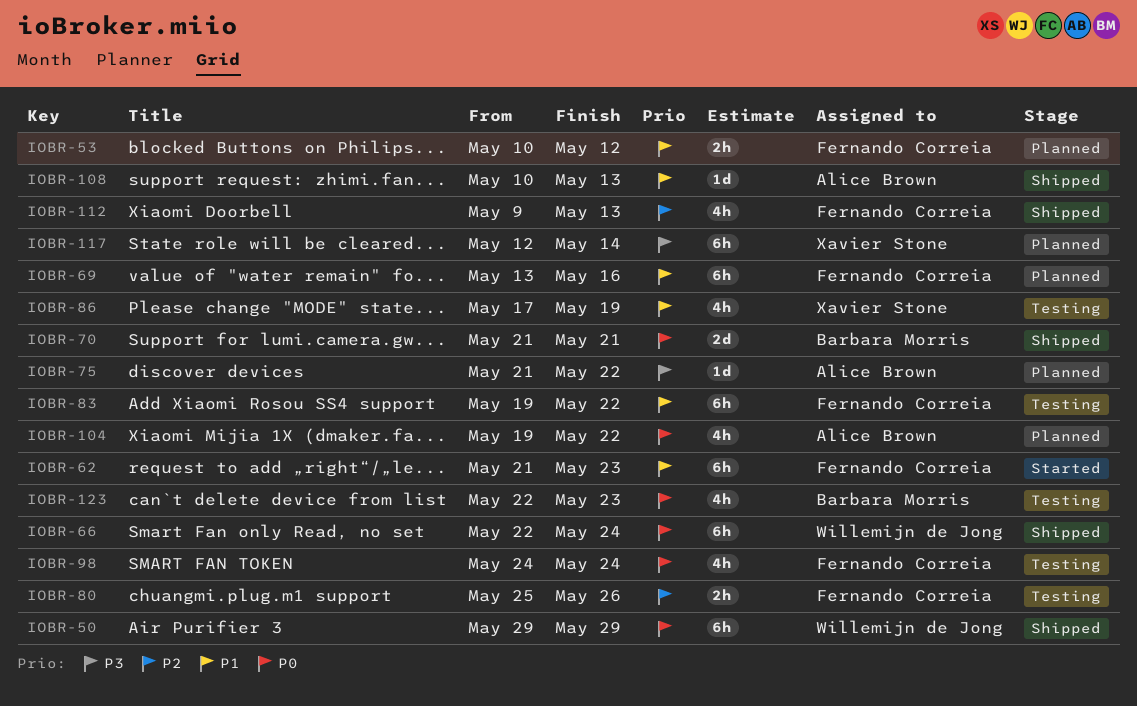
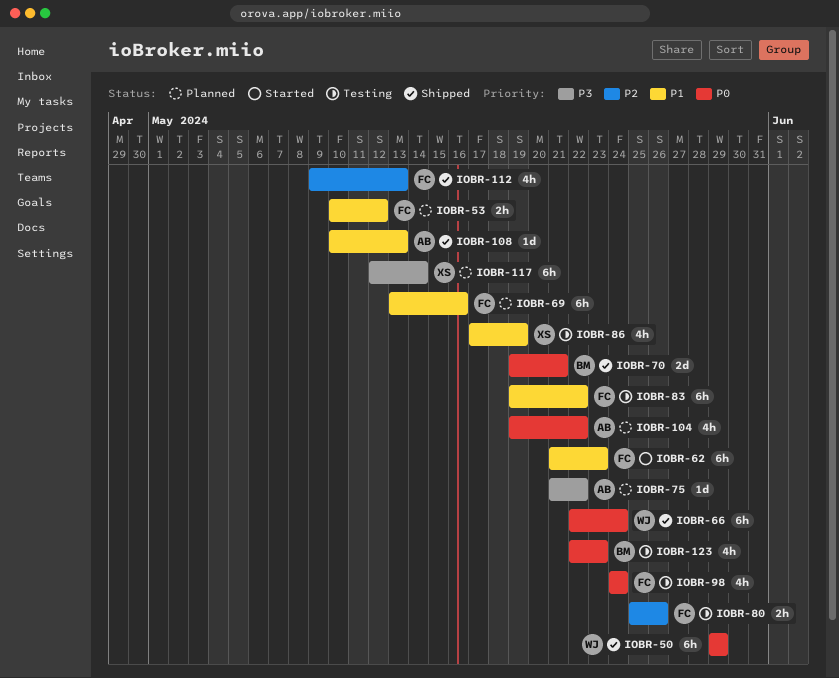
IOBR-70, start: May 21 -> May 19

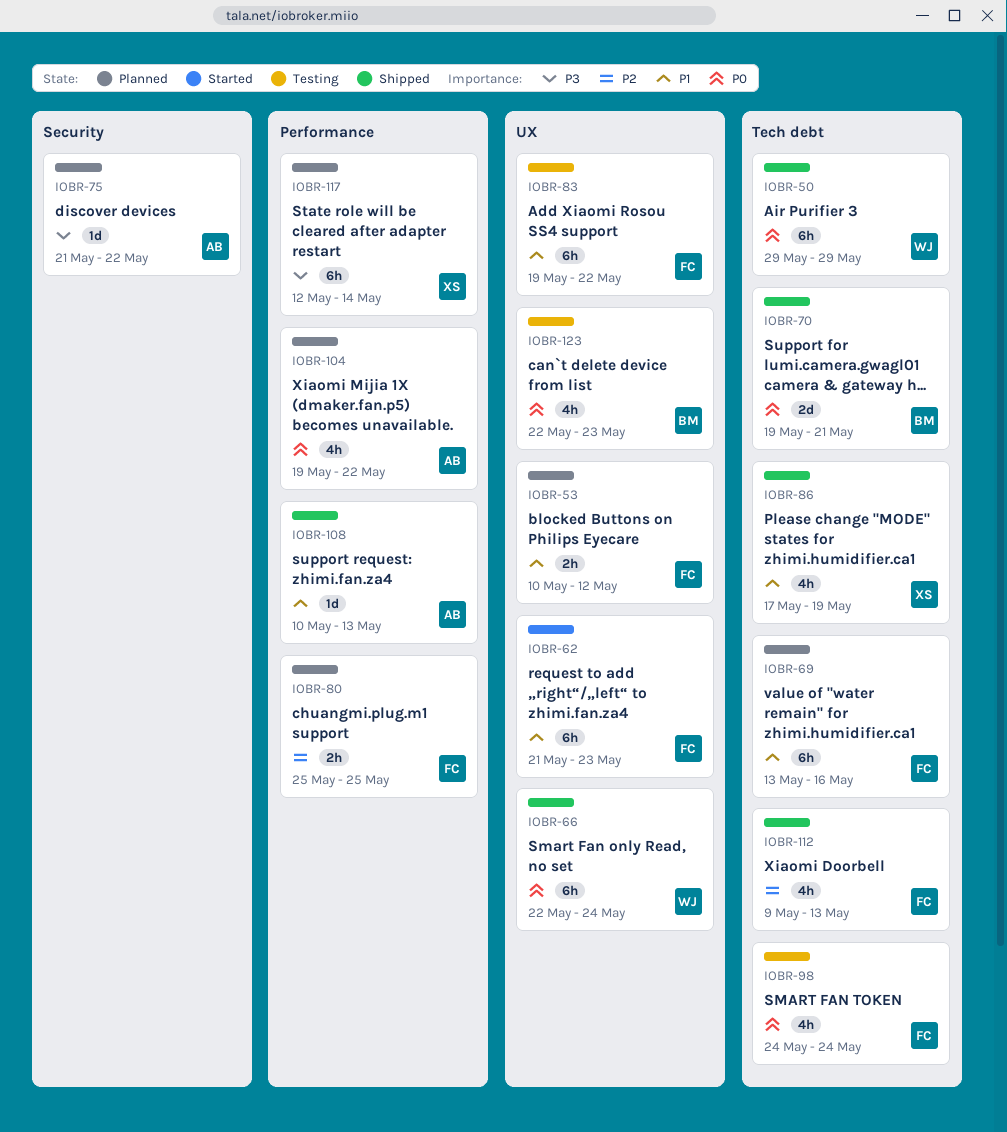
IOBR-80, status: Testing -> Planned
IOBR-80, due: May 26 -> May 25
IOBR-86, status: Testing -> Shipped

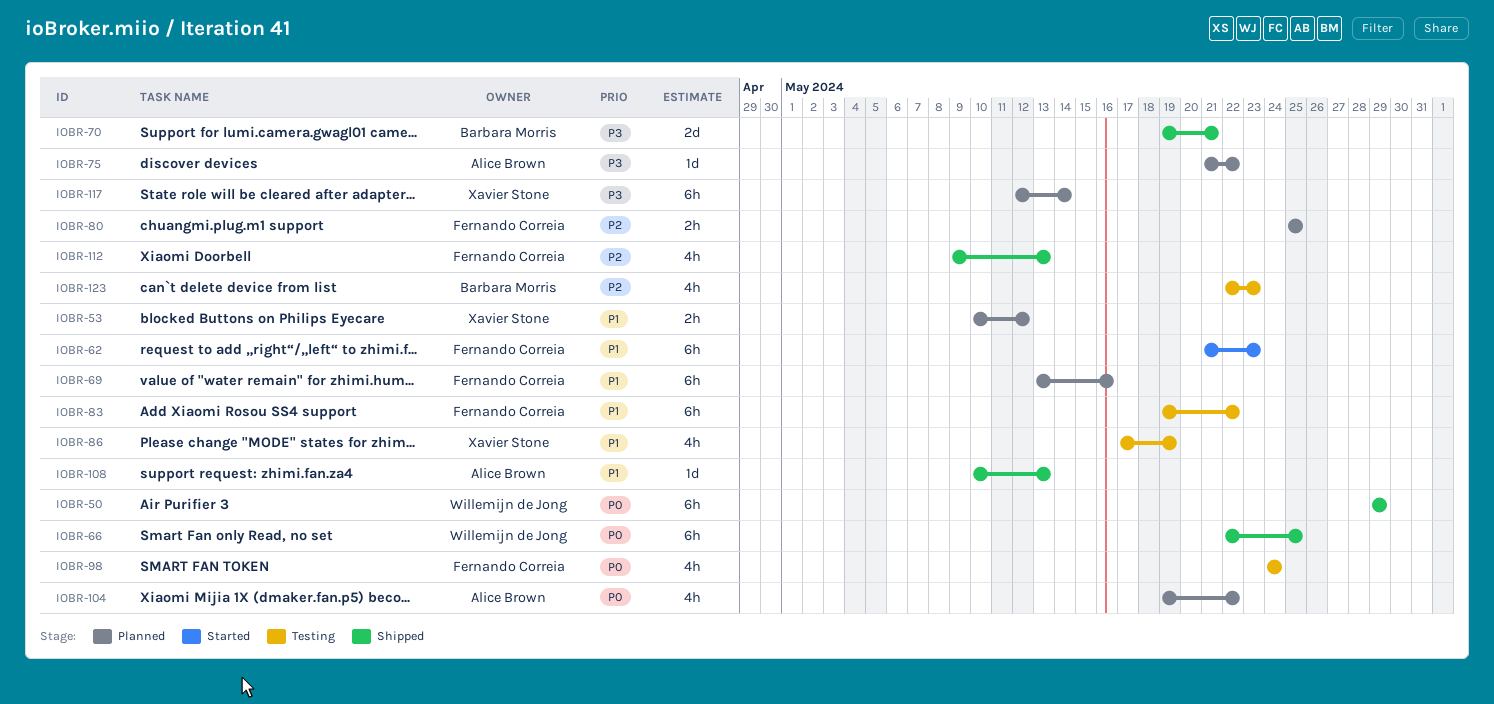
IOBR-53, owner: Fernando Correia -> Xavier Stone
IOBR-66, due: May 24 -> May 25
IOBR-70, priority: P0 -> P3
IOBR-86, status: Shipped -> Testing
IOBR-123, priority: P0 -> P2

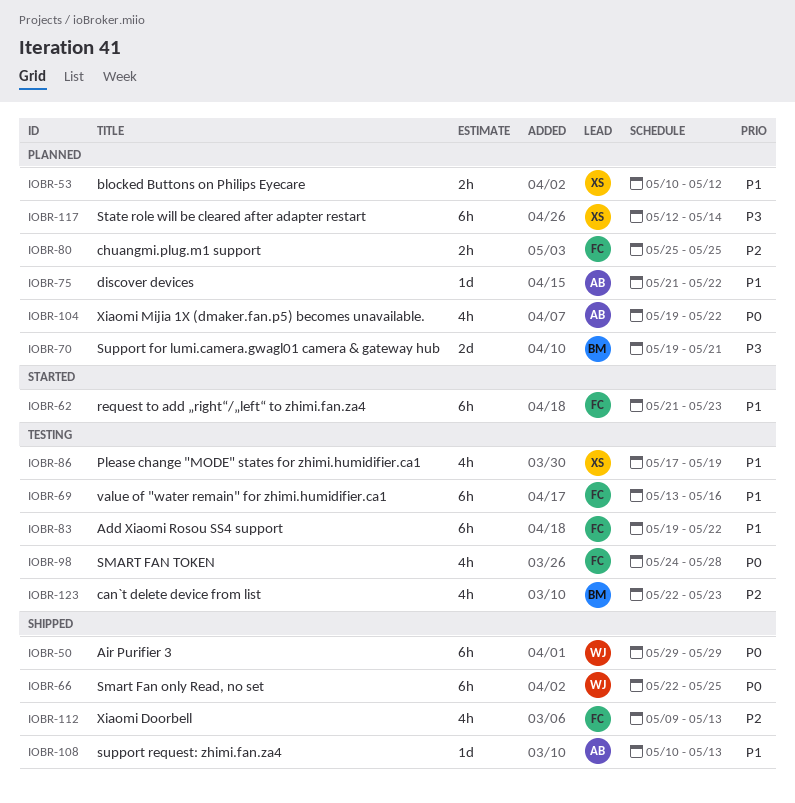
IOBR-69, status: Planned -> Testing
IOBR-70, status: Shipped -> Planned
IOBR-75, priority: P3 -> P1
IOBR-98, due: May 24 -> May 28

